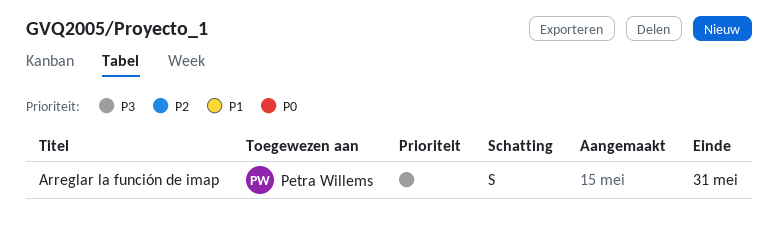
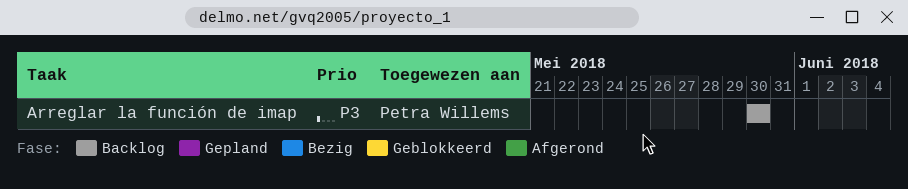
Arreglar la función de imap, due: May 31 -> May 30

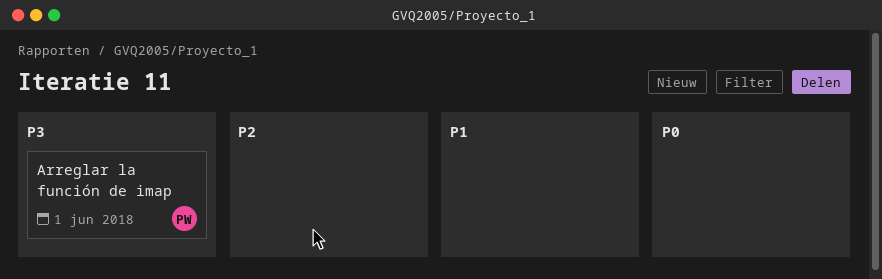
Arreglar la función de imap, due: May 30 -> Jun 1

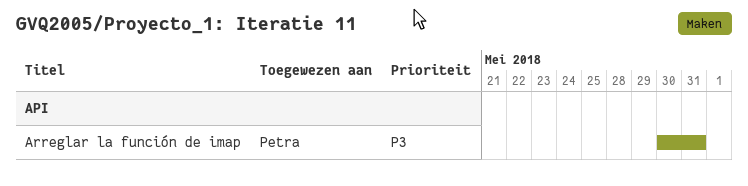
Arreglar la función de imap, due: Jun 1 -> May 31

